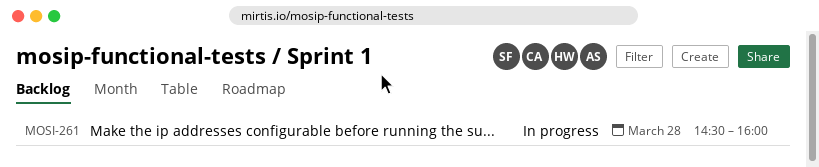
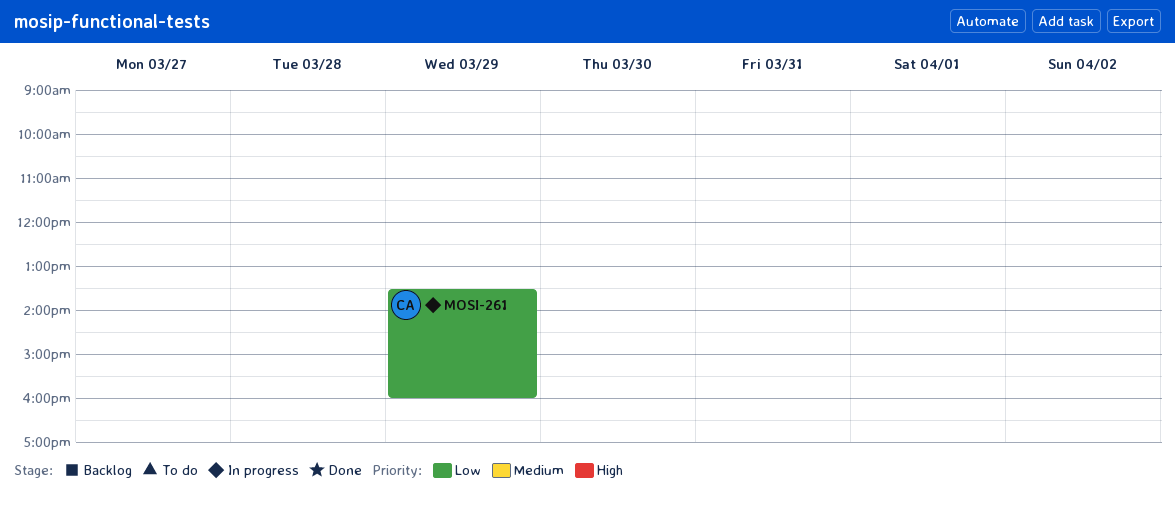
MOSI-261, day: Mar 28 -> Mar 29
MOSI-261, begins: 14:30 -> 13:30

